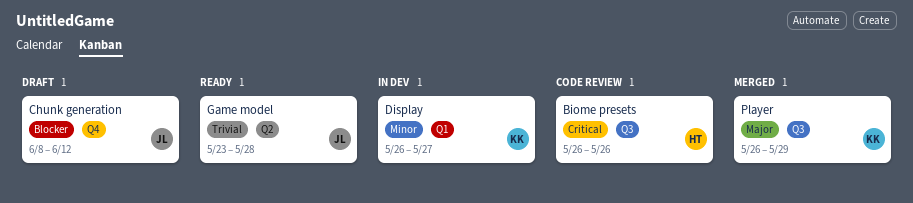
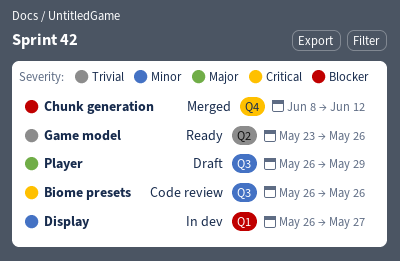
Chunk generation, status: Draft -> Merged
Game model, due: May 28 -> May 26
Player, status: Merged -> Draft

